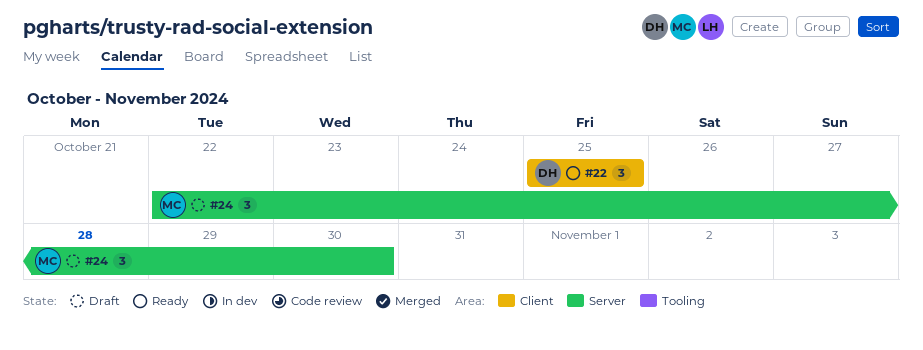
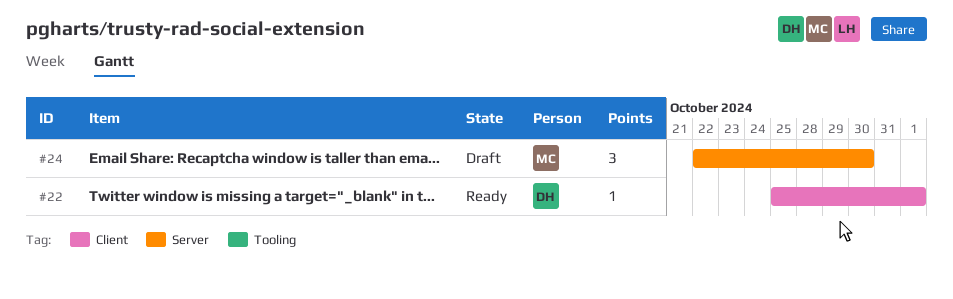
#22, estimate: 3 -> 1
#22, due: Oct 25 -> Nov 1

